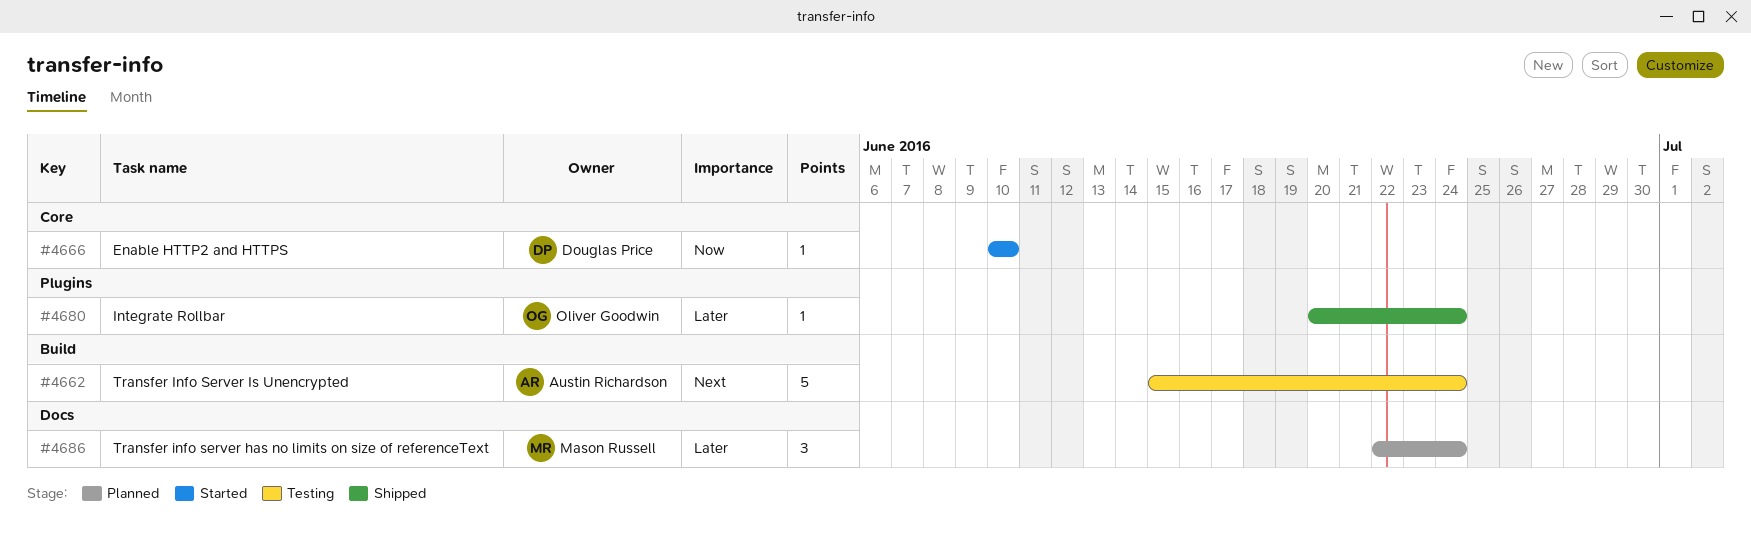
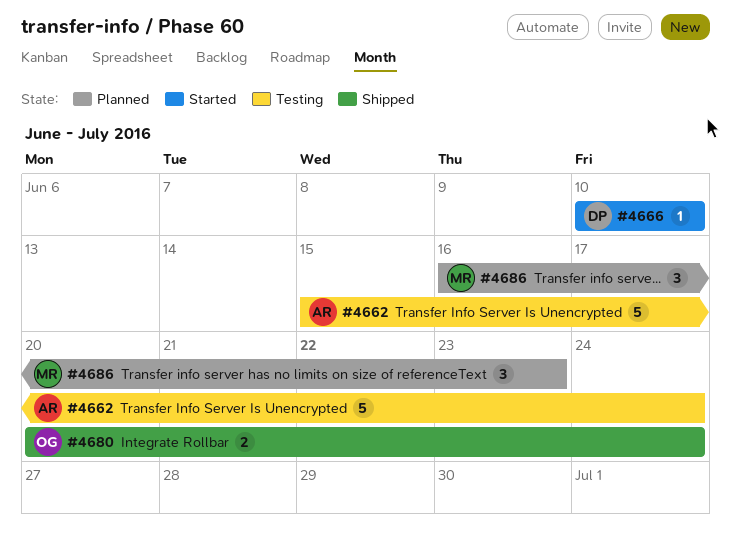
#4680, estimate: 1 -> 2
#4686, start: Jun 22 -> Jun 16
#4686, due: Jun 24 -> Jun 23

